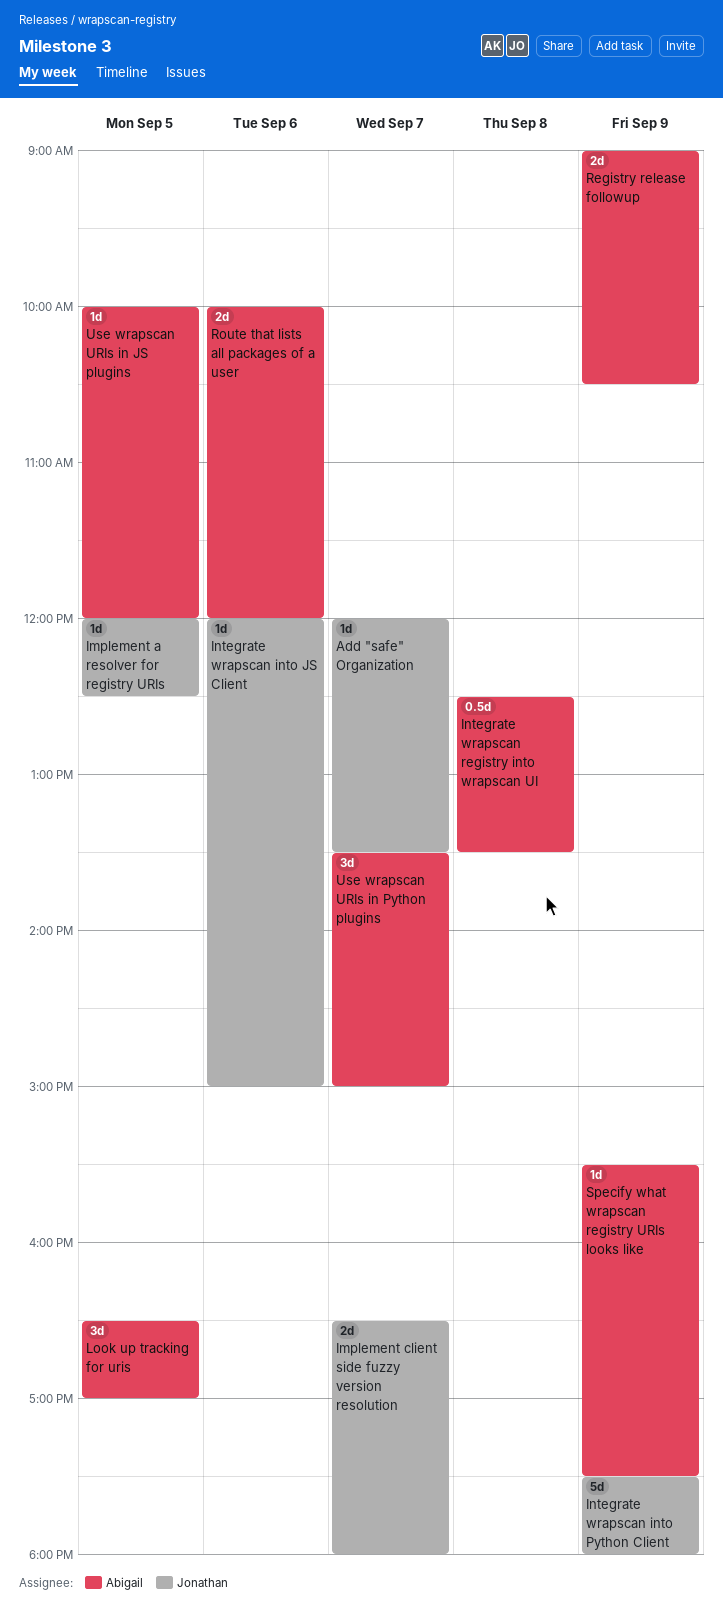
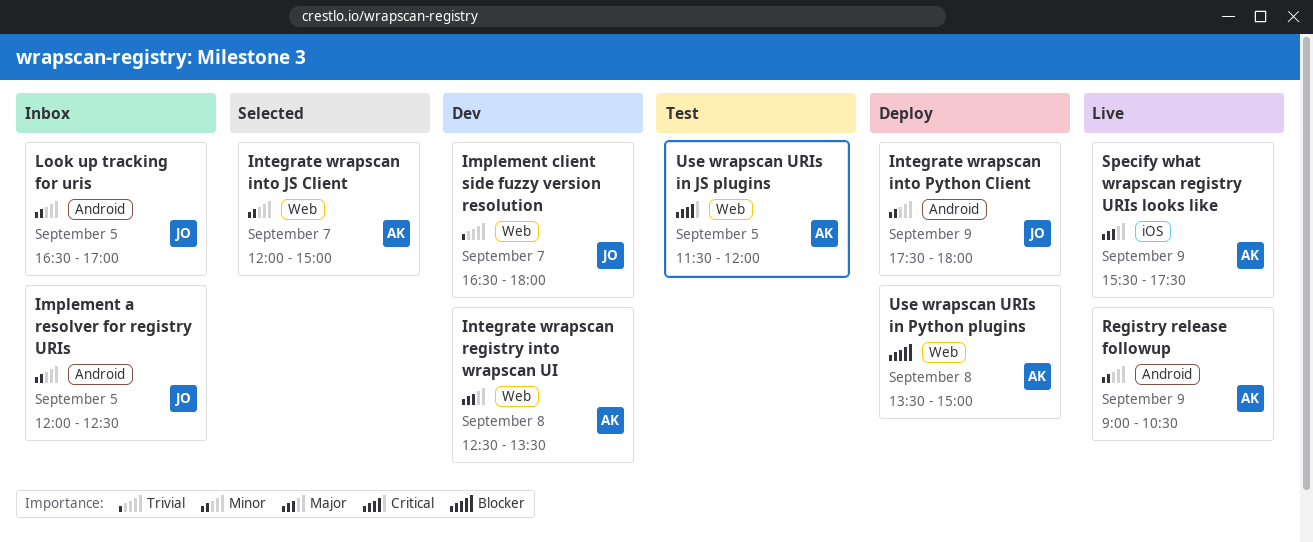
Add "safe" Organization: present -> none
Integrate wrapscan into JS Client, owner: Jonathan -> Abigail
Integrate wrapscan into JS Client, day: Sep 6 -> Sep 7
Look up tracking for uris, owner: Abigail -> Jonathan
Route that lists all packages of a user: present -> none
Use wrapscan URIs in JS plugins, begins: 10:00 -> 11:30
Use wrapscan URIs in Python plugins, day: Sep 7 -> Sep 8

